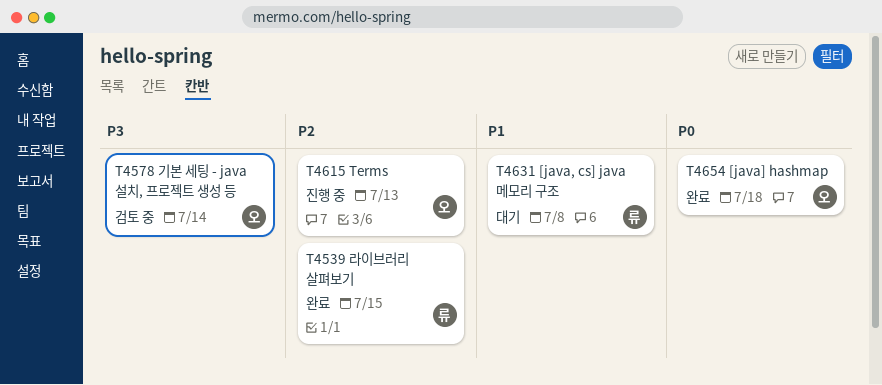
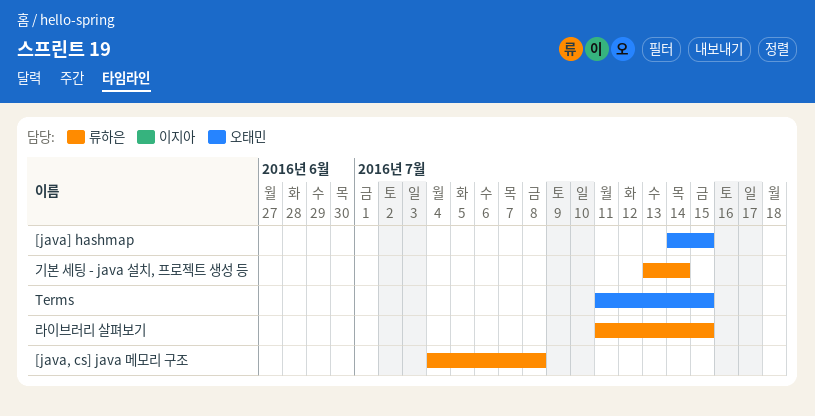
[java] hashmap, due: Jul 18 -> Jul 15
Terms, due: Jul 13 -> Jul 15
기본 세팅 - java 설치, 프로젝트 생성 등, owner: 오태민 -> 류하은

